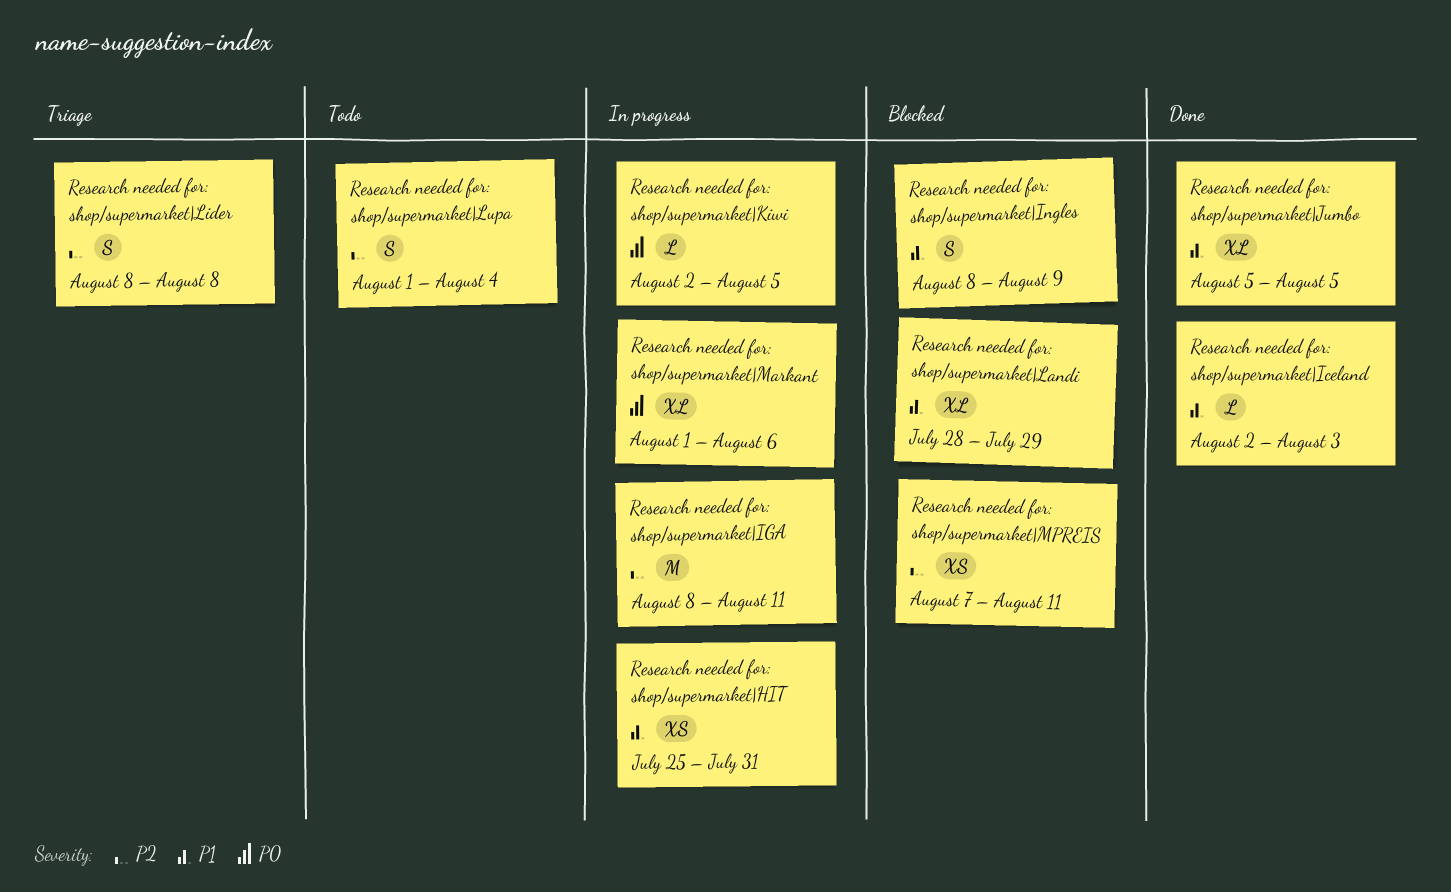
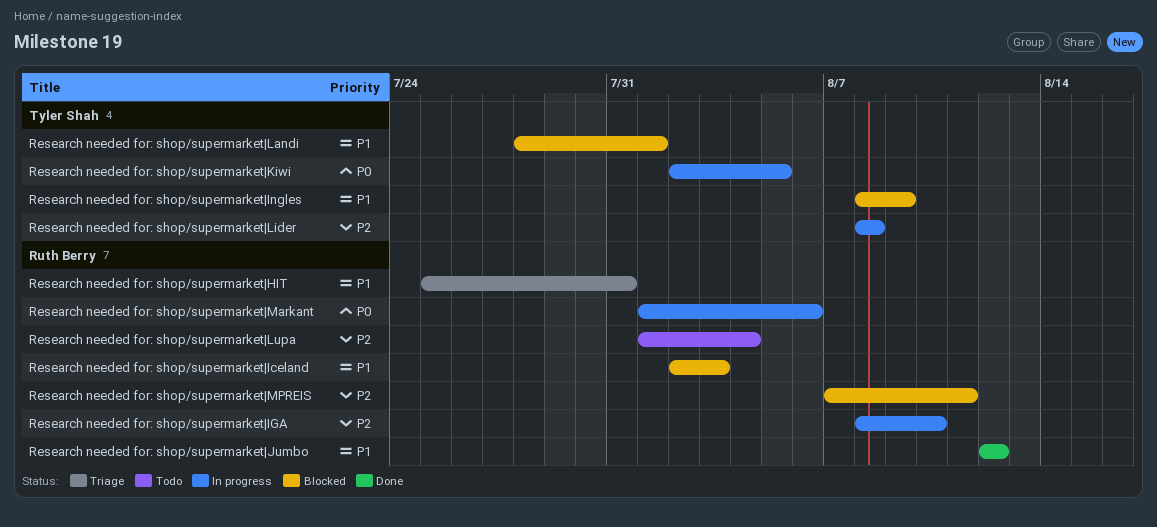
Research needed for: shop/supermarket|HIT, status: In progress -> Triage
Research needed for: shop/supermarket|Iceland, status: Done -> Blocked
Research needed for: shop/supermarket|IGA, due: Aug 11 -> Aug 10
Research needed for: shop/supermarket|Jumbo, start: Aug 5 -> Aug 12
Research needed for: shop/supermarket|Jumbo, due: Aug 5 -> Aug 12
Research needed for: shop/supermarket|Landi, due: Jul 29 -> Aug 1
Research needed for: shop/supermarket|Lider, status: Triage -> In progress

